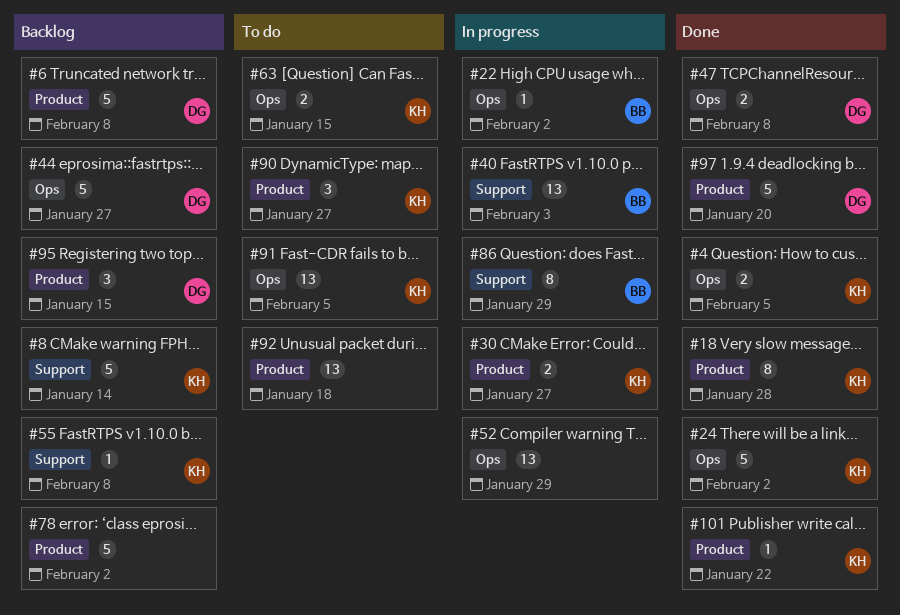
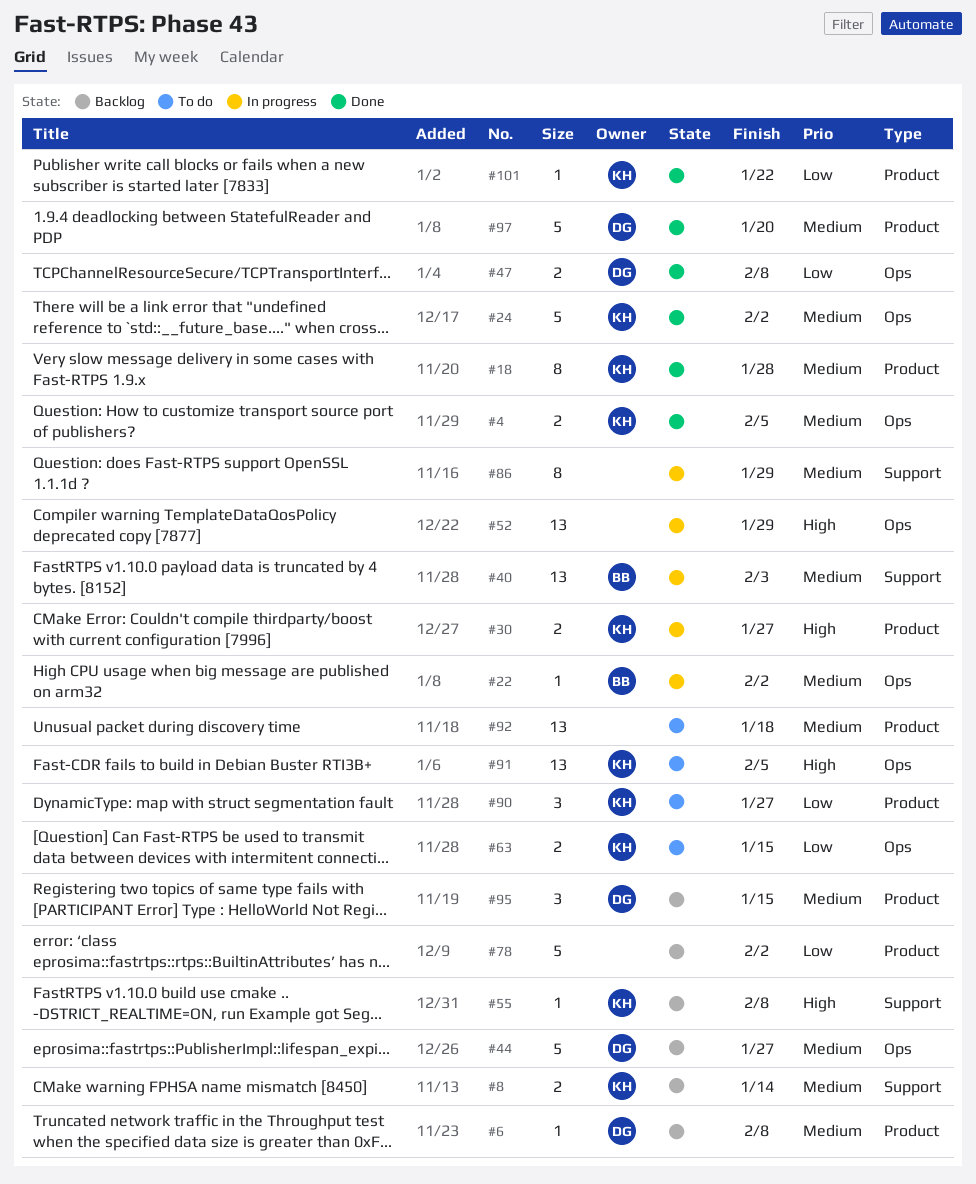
#6, estimate: 5 -> 1
#8, estimate: 5 -> 2
#86, owner: BB -> none

